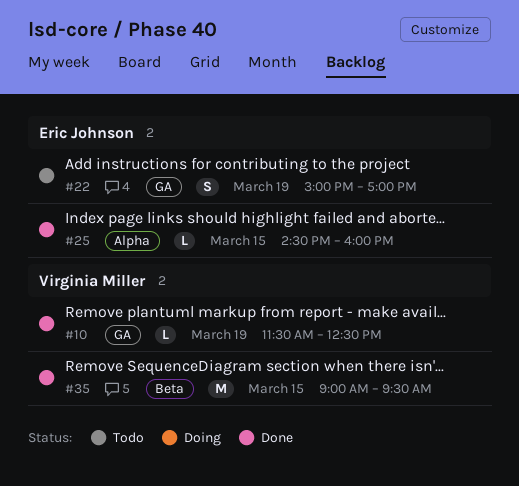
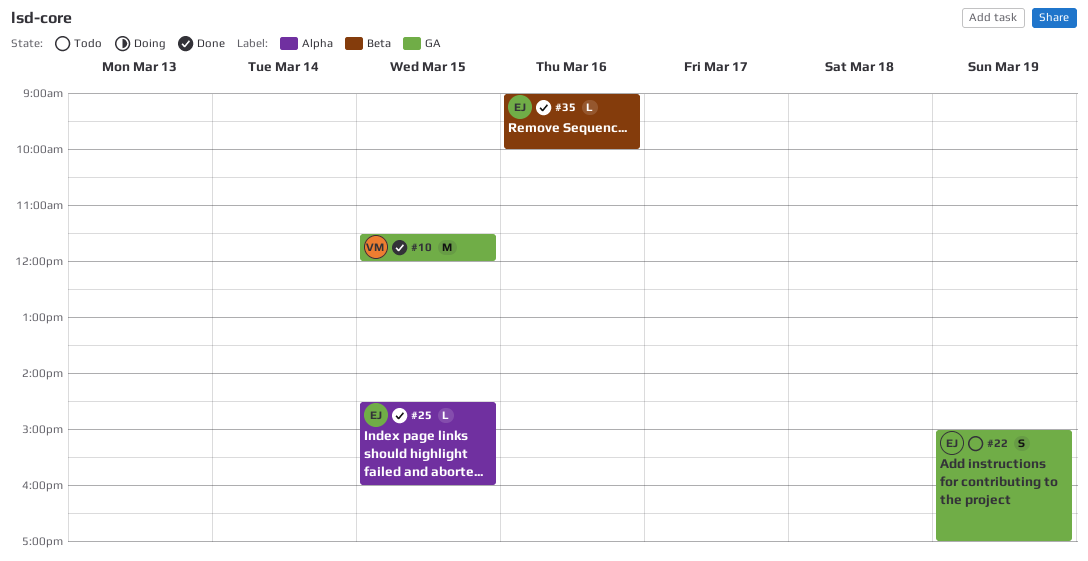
#10, estimate: L -> M
#10, day: Mar 19 -> Mar 15
#10, ends: 12:30 -> 12:00
#35, owner: Virginia Miller -> Eric Johnson
#35, estimate: M -> L
#35, day: Mar 15 -> Mar 16
#35, ends: 09:30 -> 10:00

